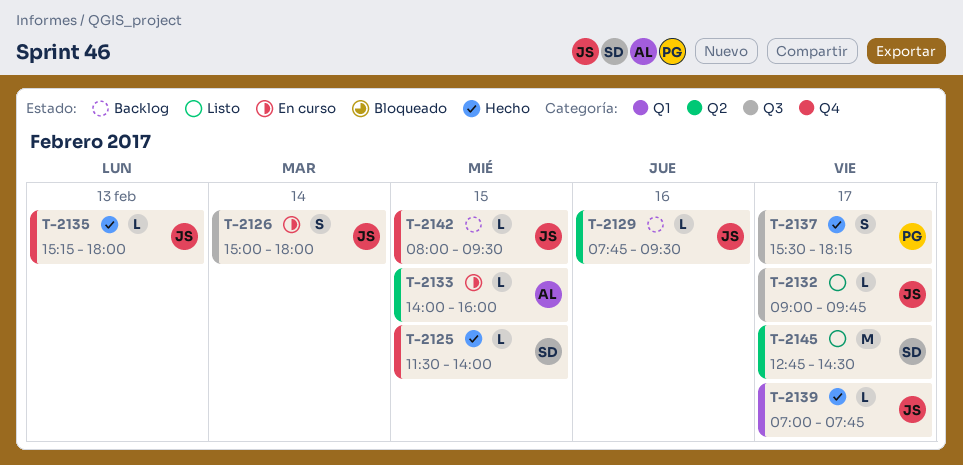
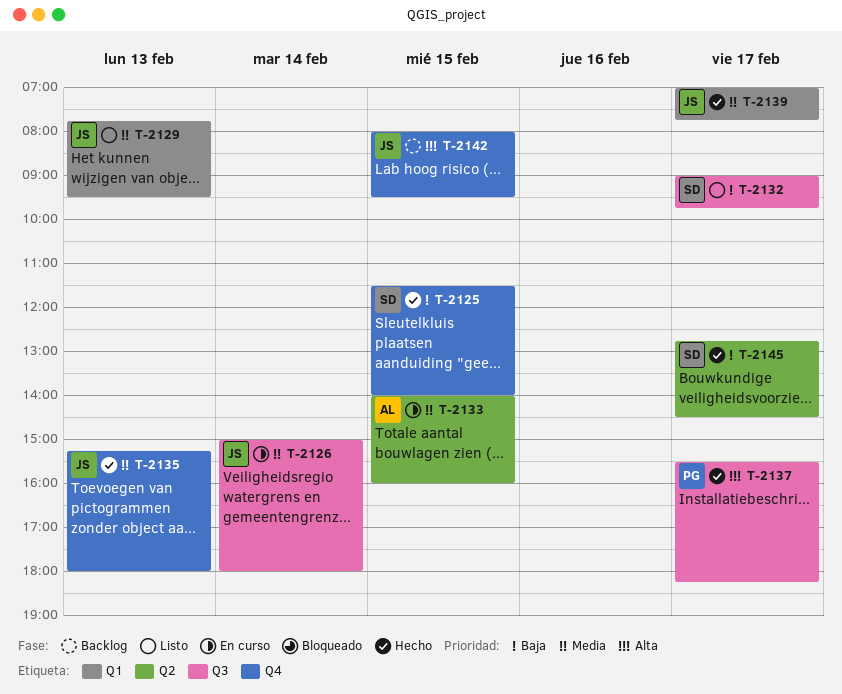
T-2129, status: Backlog -> Listo
T-2129, label: Q2 -> Q1
T-2129, day: Feb 16 -> Feb 13
T-2132, owner: JS -> SD
T-2145, status: Listo -> Hecho

